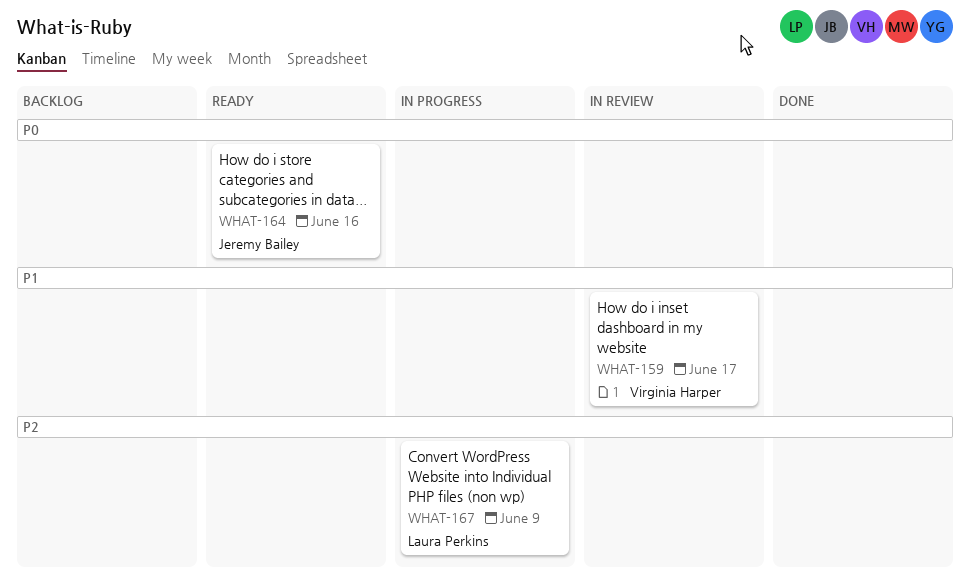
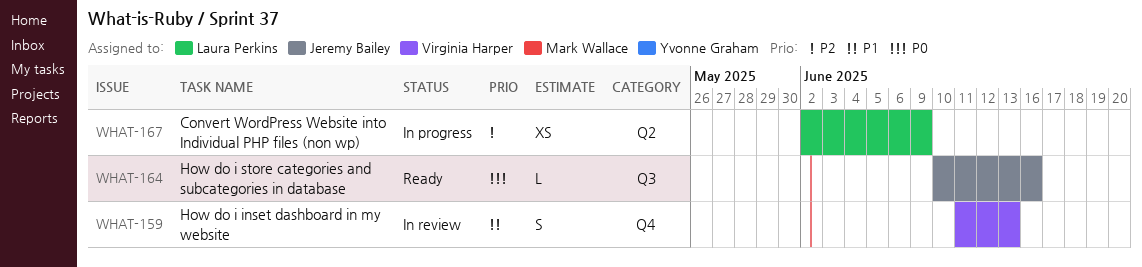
WHAT-159, due: Jun 17 -> Jun 13

